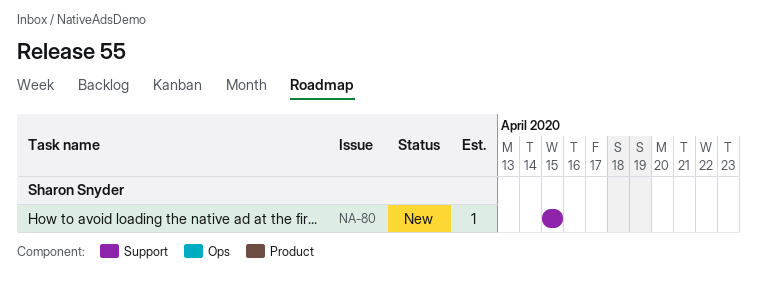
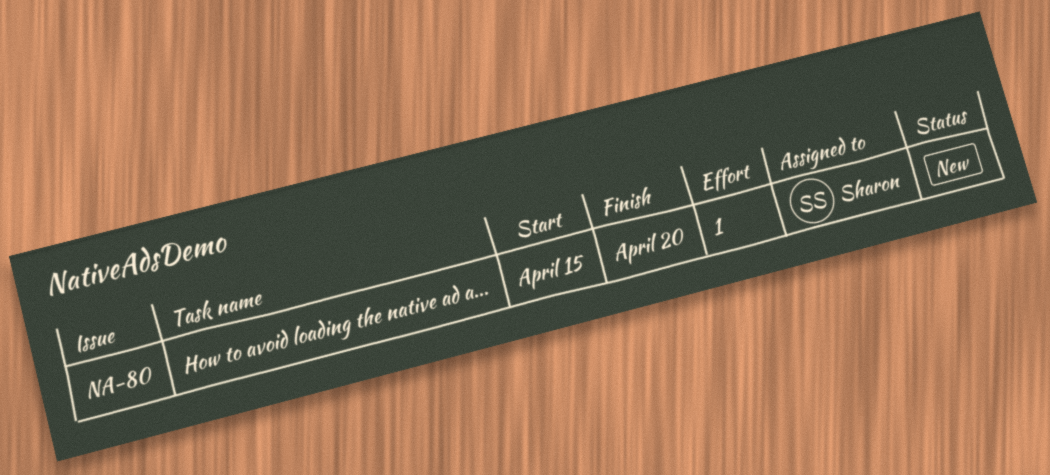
NA-80, due: Apr 15 -> Apr 20

